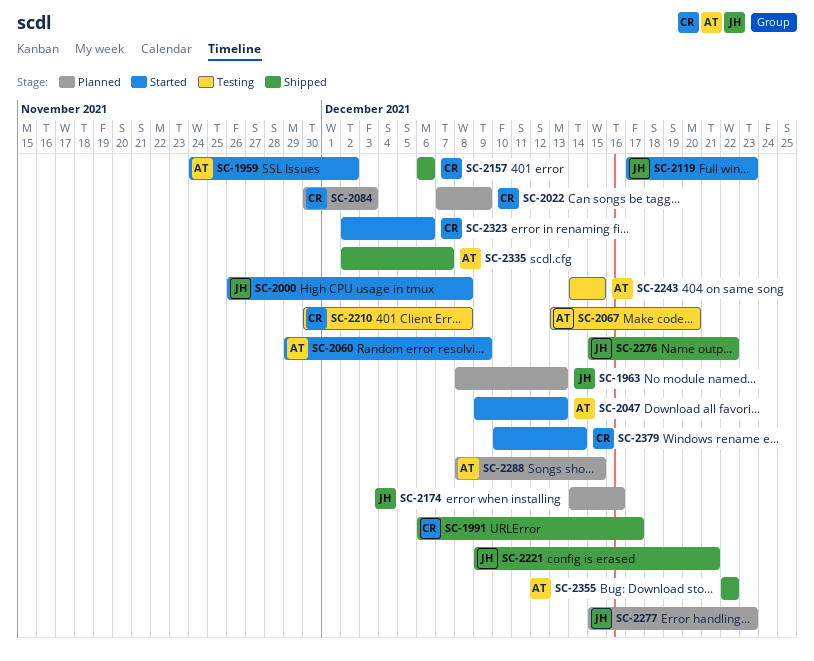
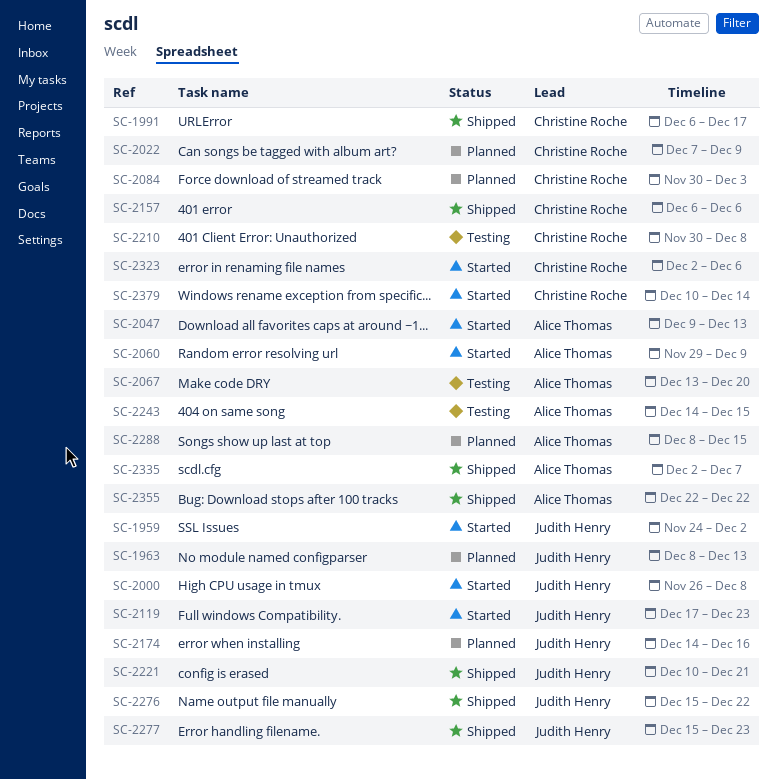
SC-1959, owner: Alice Thomas -> Judith Henry
SC-2221, start: Dec 9 -> Dec 10
SC-2277, status: Planned -> Shipped

